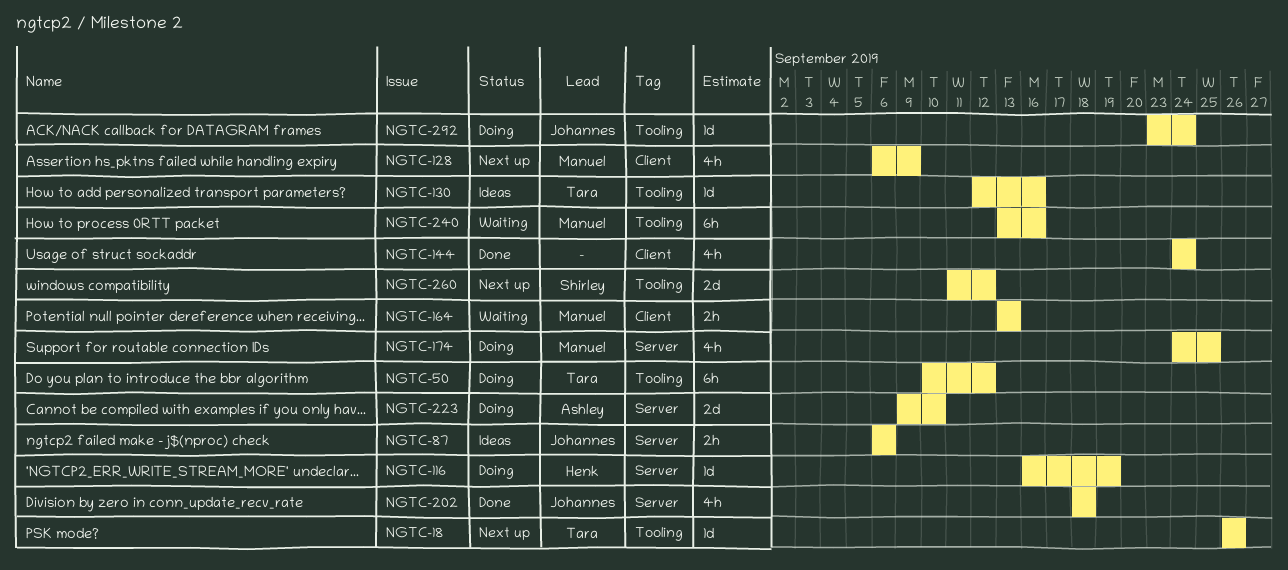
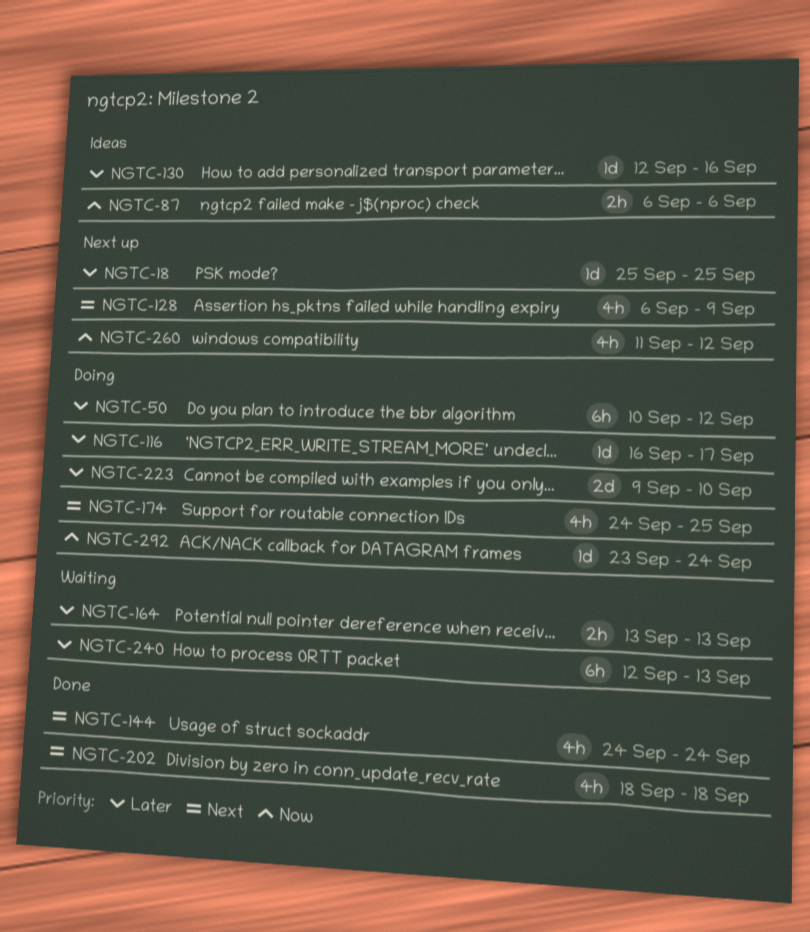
NGTC-18, start: Sep 26 -> Sep 25
NGTC-18, due: Sep 26 -> Sep 25
NGTC-116, due: Sep 19 -> Sep 17
NGTC-240, start: Sep 13 -> Sep 12
NGTC-240, due: Sep 16 -> Sep 13
NGTC-260, estimate: 2d -> 4h

